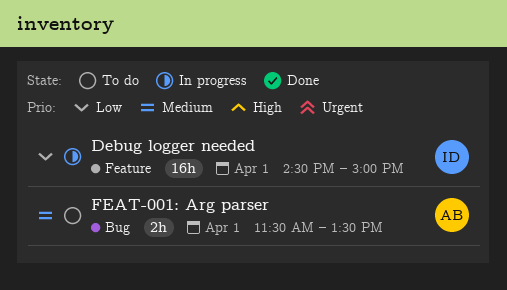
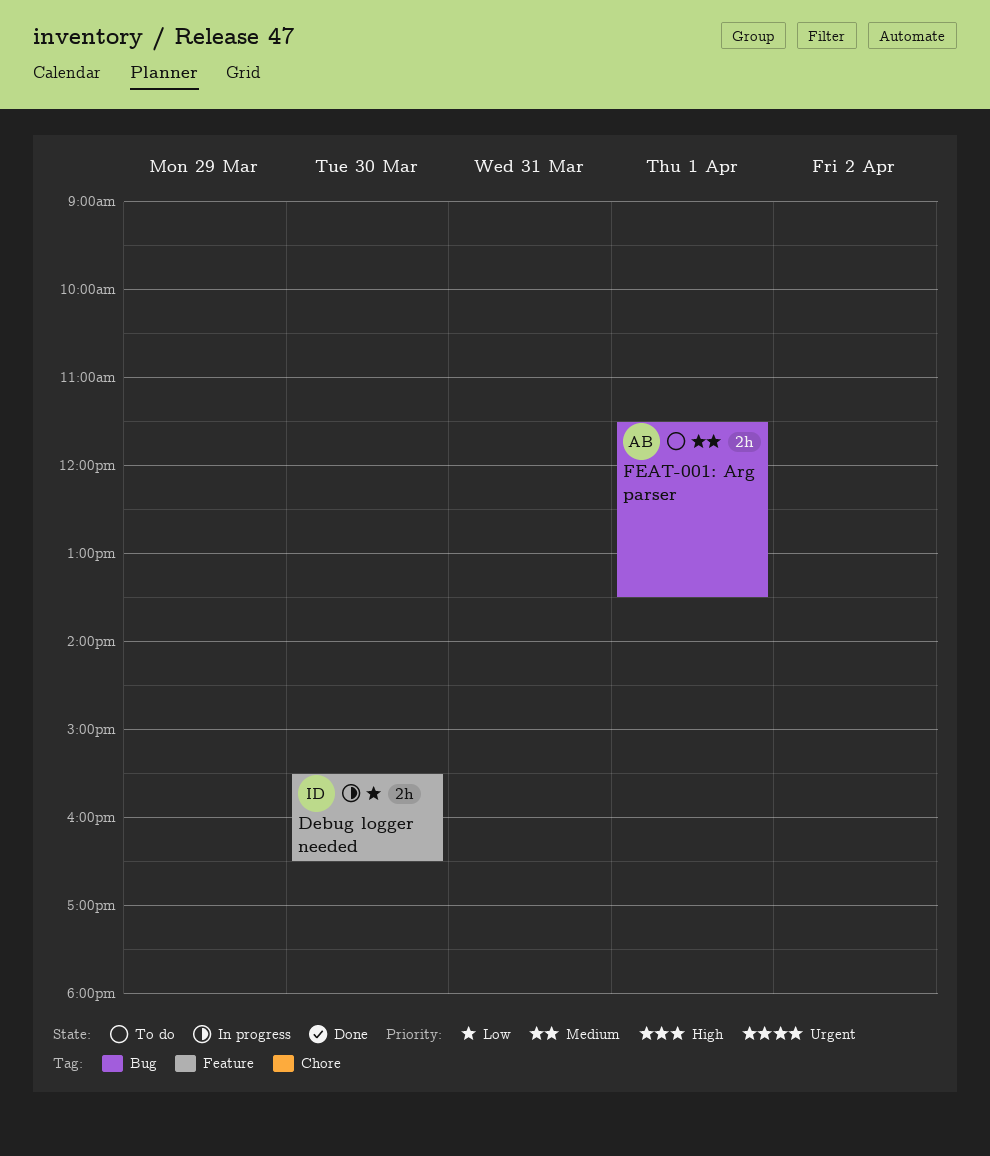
Debug logger needed, estimate: 16h -> 2h
Debug logger needed, day: Apr 1 -> Mar 30
Debug logger needed, begins: 14:30 -> 15:30
Debug logger needed, ends: 15:00 -> 16:30

